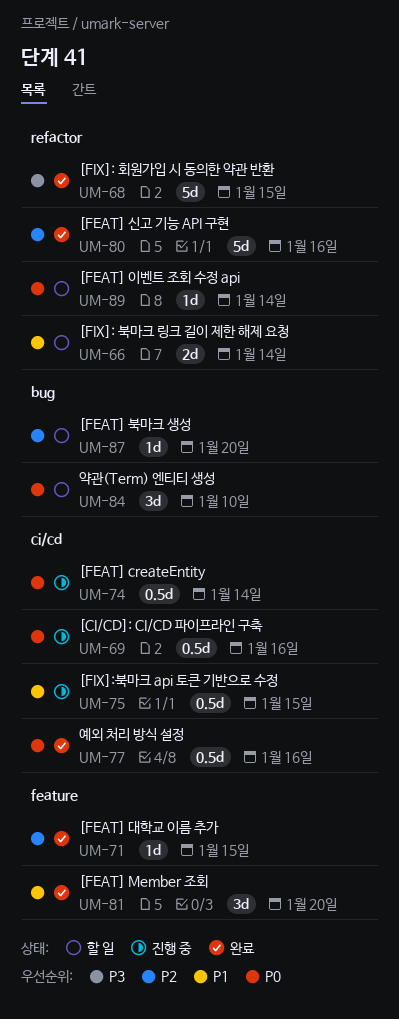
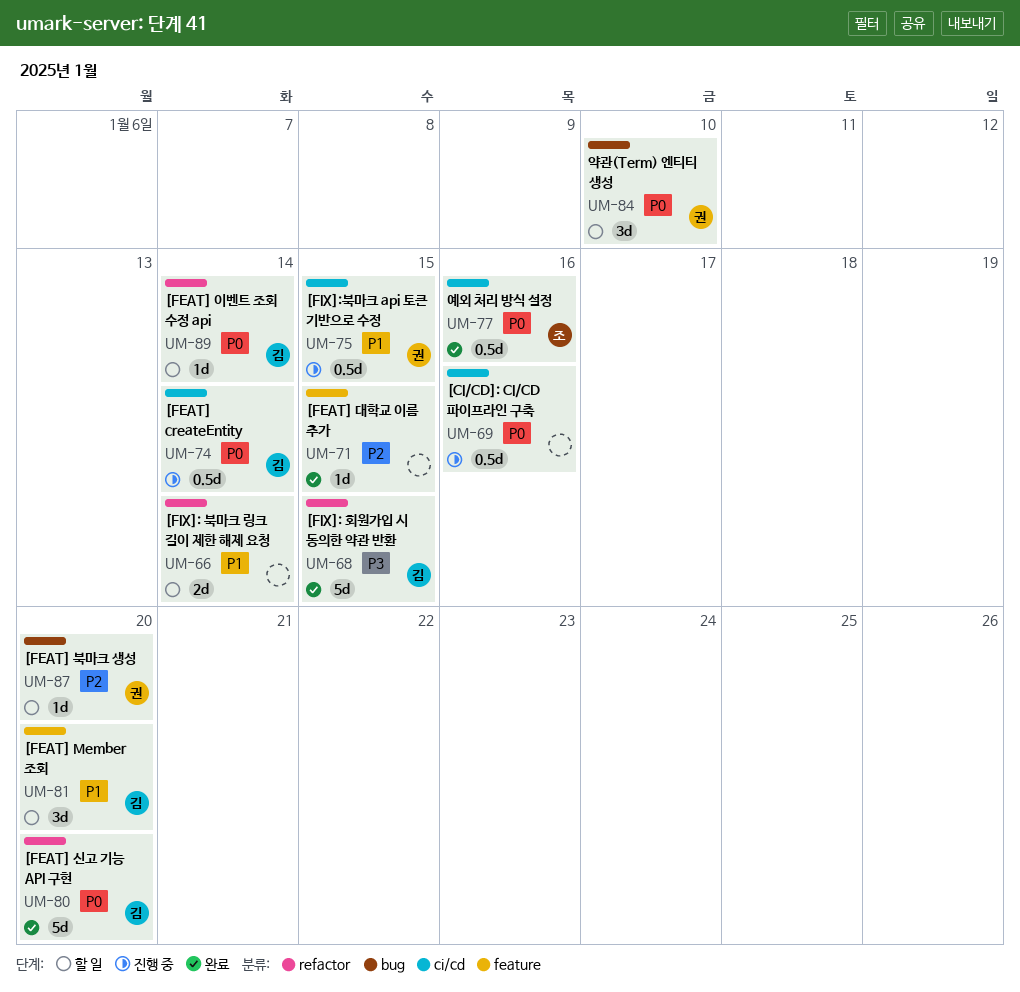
UM-80, priority: P2 -> P0
UM-80, due: Jan 16 -> Jan 20
UM-81, status: 완료 -> 할 일

